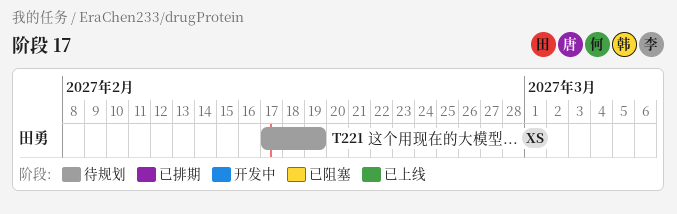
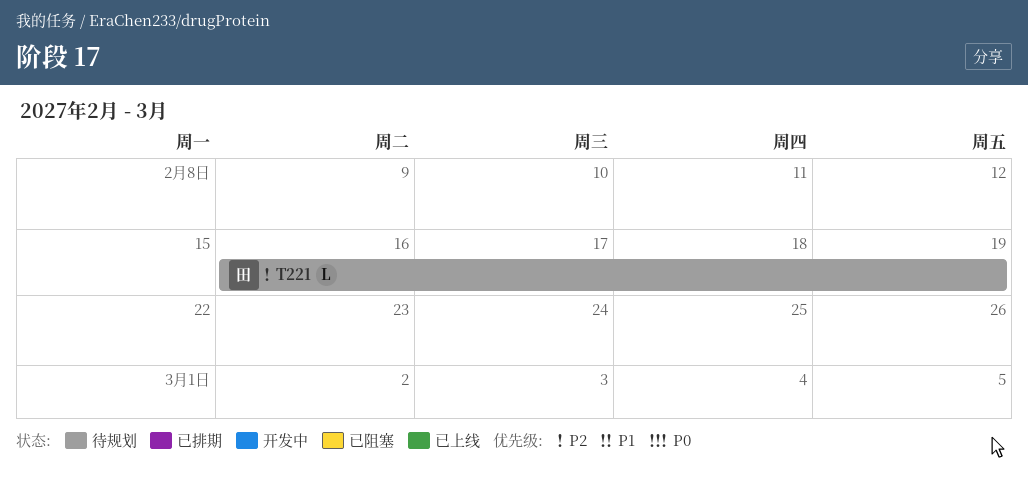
T221, estimate: XS -> L
T221, start: Feb 17 -> Feb 16

